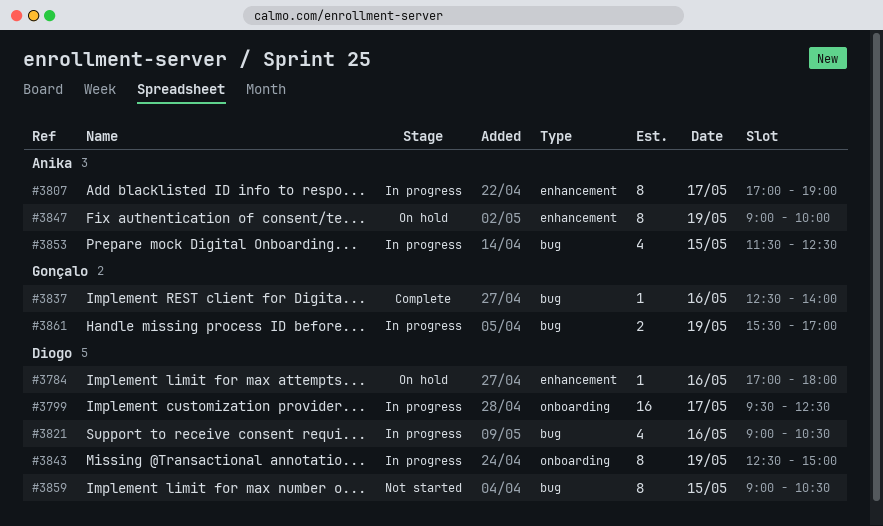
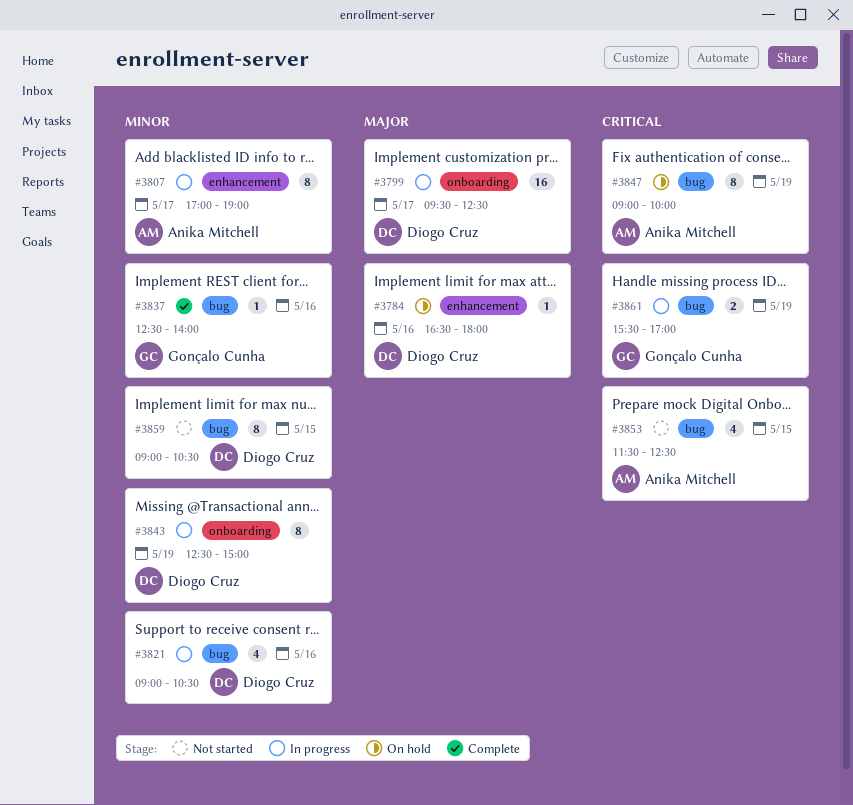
#3784, begins: 17:00 -> 16:30
#3847, label: enhancement -> bug
#3853, status: In progress -> Not started

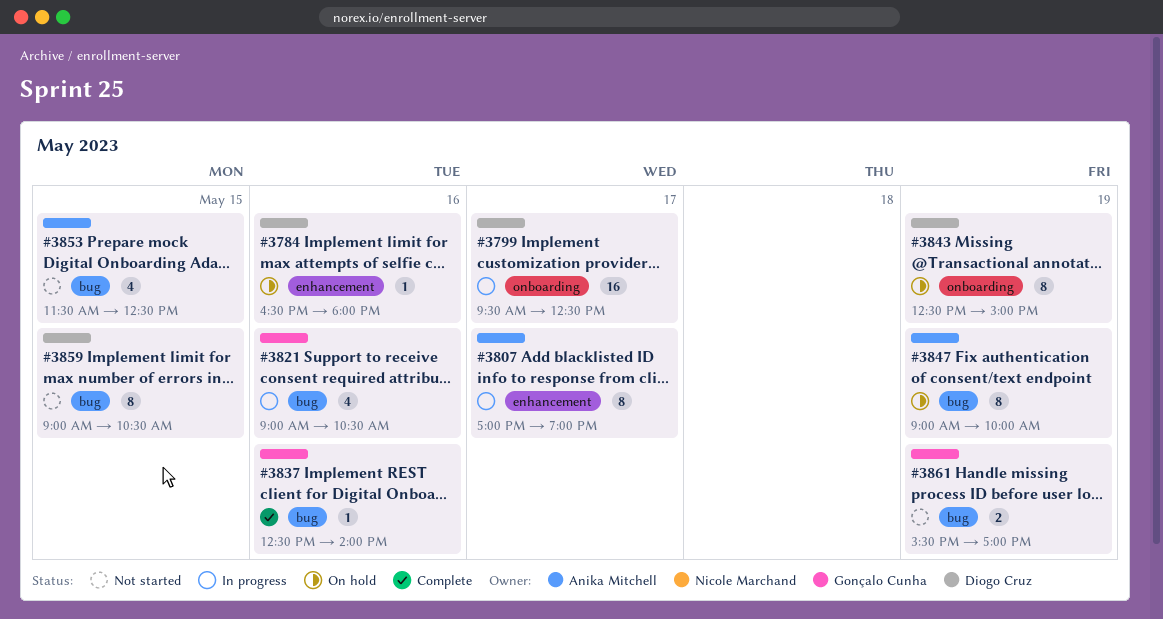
#3821, owner: Diogo Cruz -> Gonçalo Cunha
#3843, status: In progress -> On hold
#3861, status: In progress -> Not started

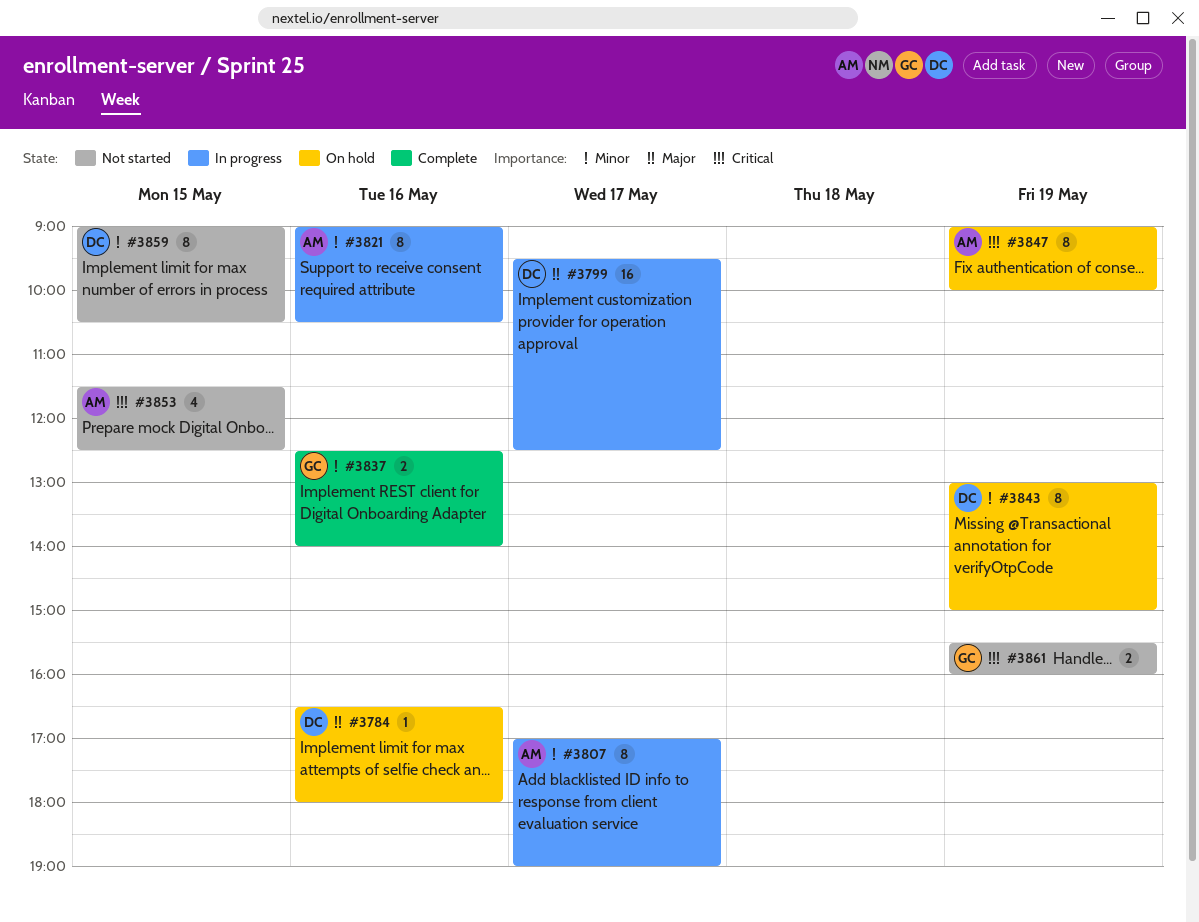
#3821, owner: Gonçalo Cunha -> Anika Mitchell
#3821, estimate: 4 -> 8
#3837, estimate: 1 -> 2
#3843, begins: 12:30 -> 13:00
#3861, ends: 17:00 -> 16:00

